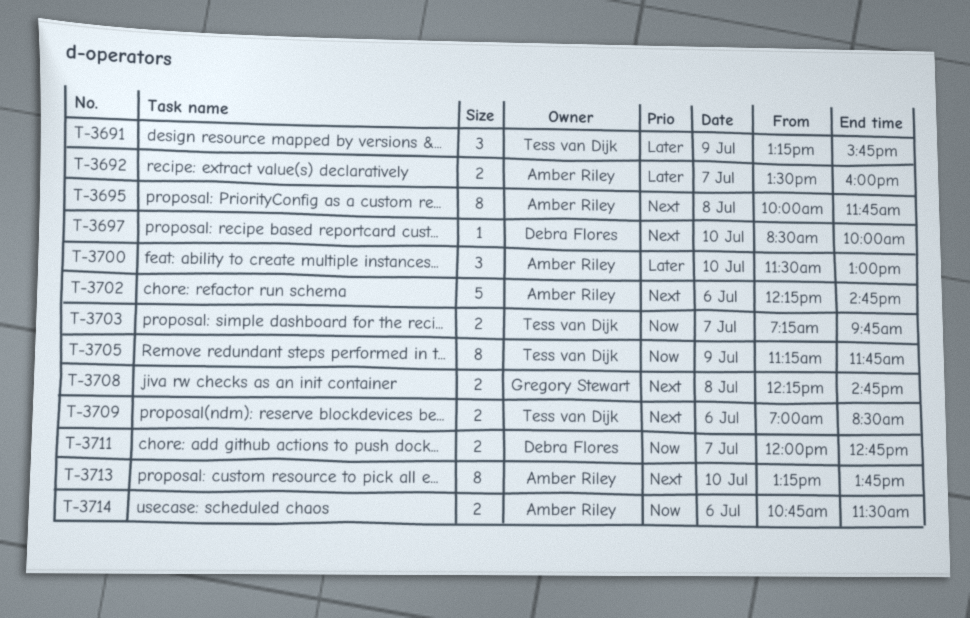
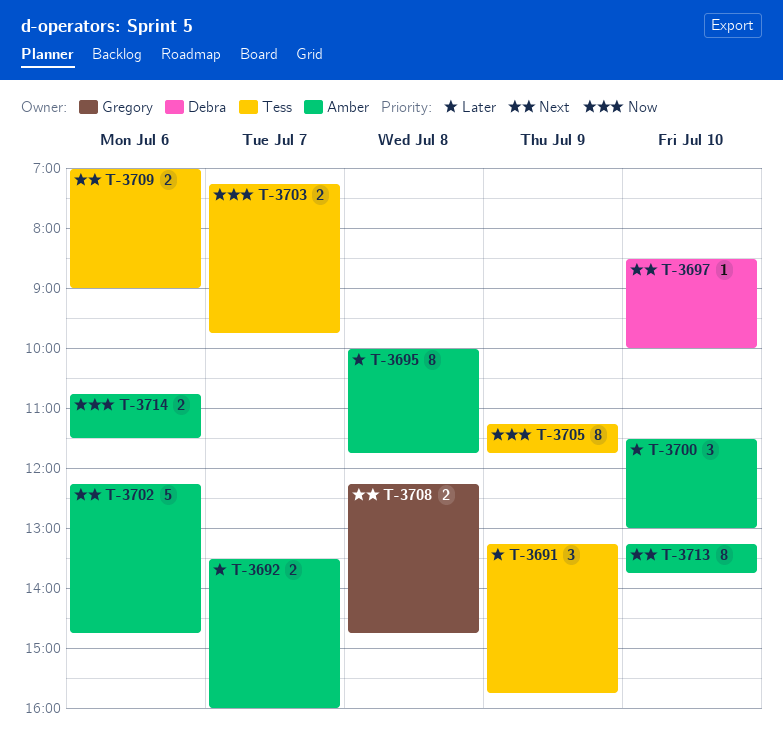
T-3695, priority: Next -> Later
T-3709, ends: 08:30 -> 09:00
T-3711: present -> none

